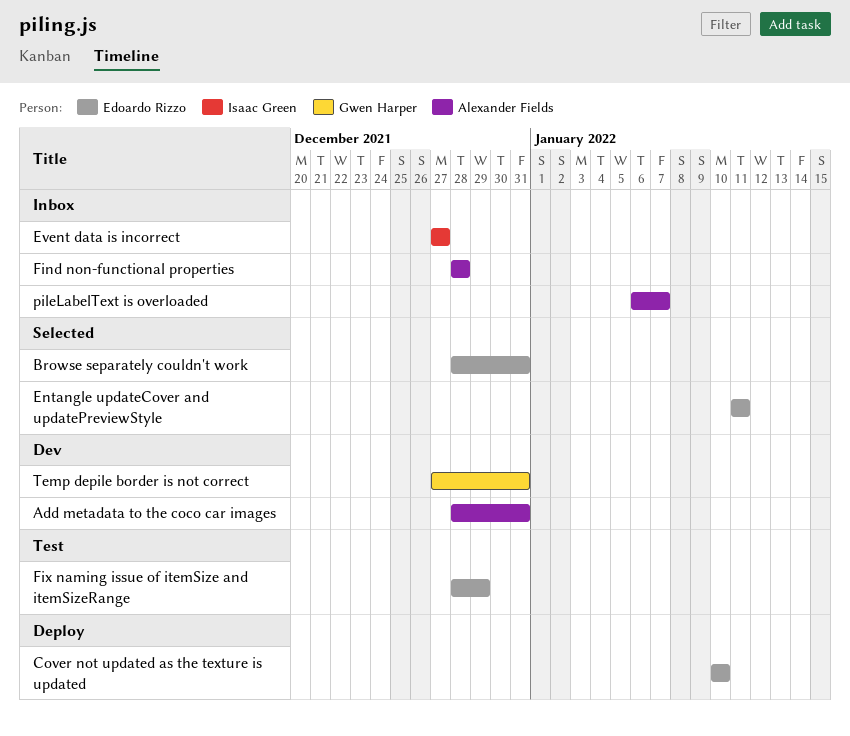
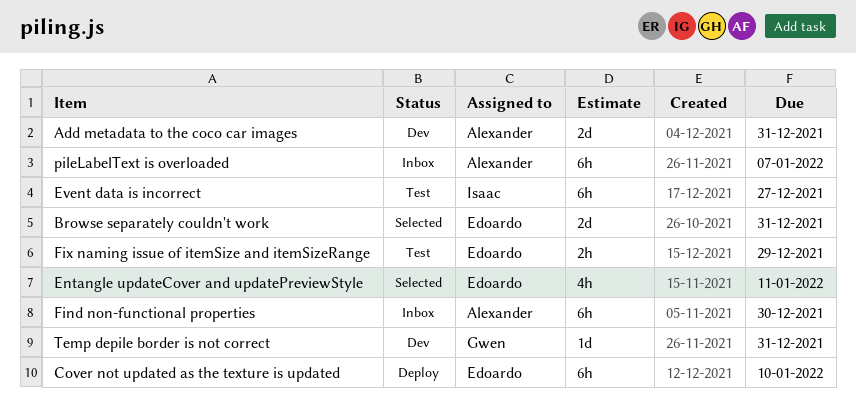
Event data is incorrect, status: Inbox -> Test
Find non-functional properties, due: Dec 28 -> Dec 30

